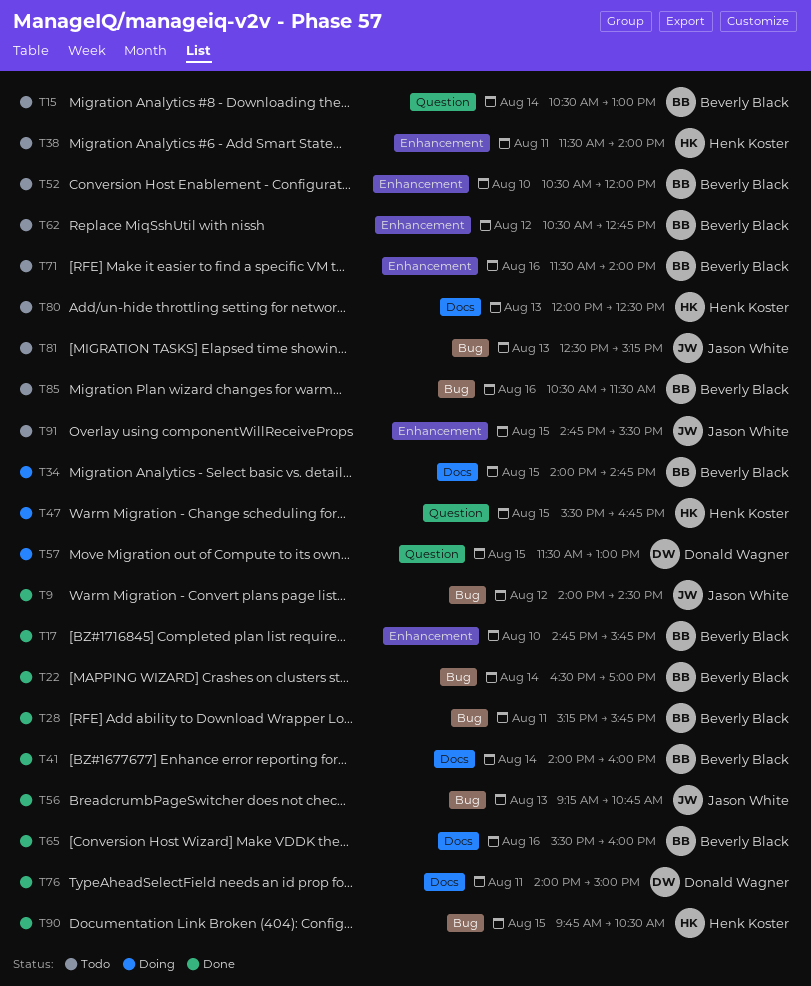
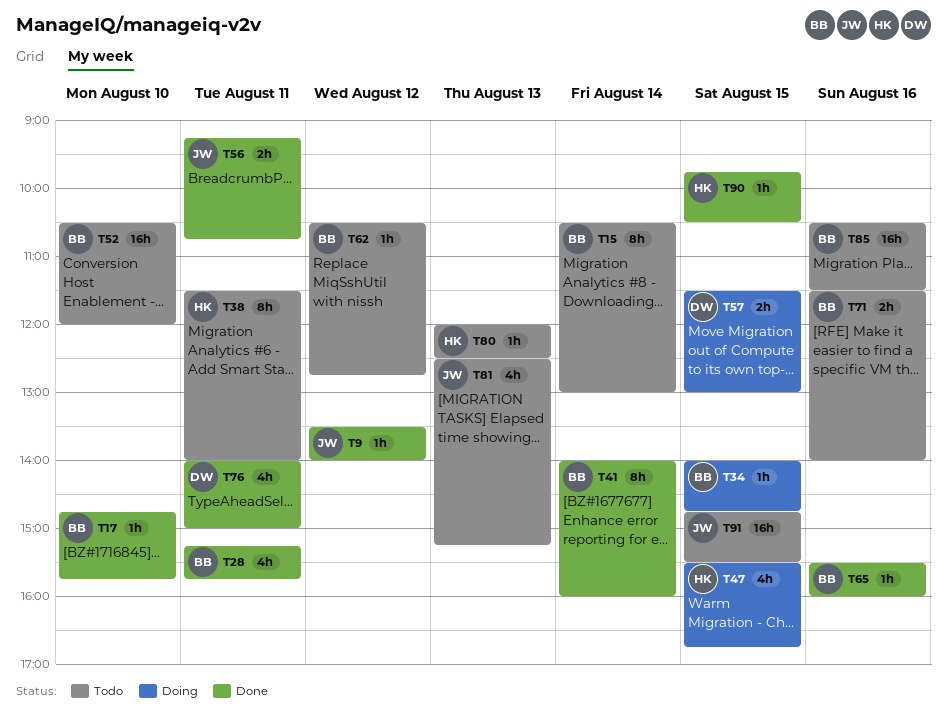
T9, begins: 14:00 -> 13:30
T9, ends: 14:30 -> 14:00
T22: present -> none
T56, day: Aug 13 -> Aug 11

